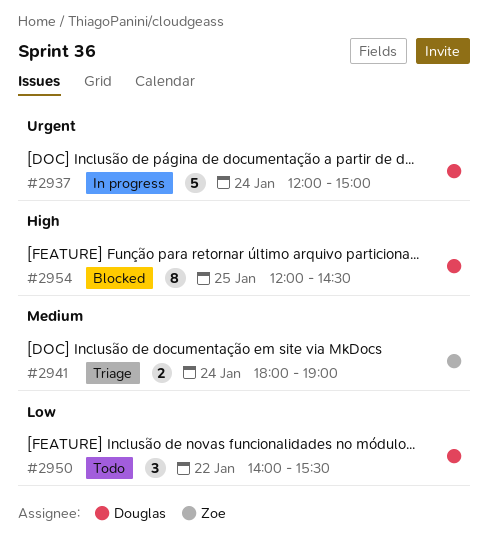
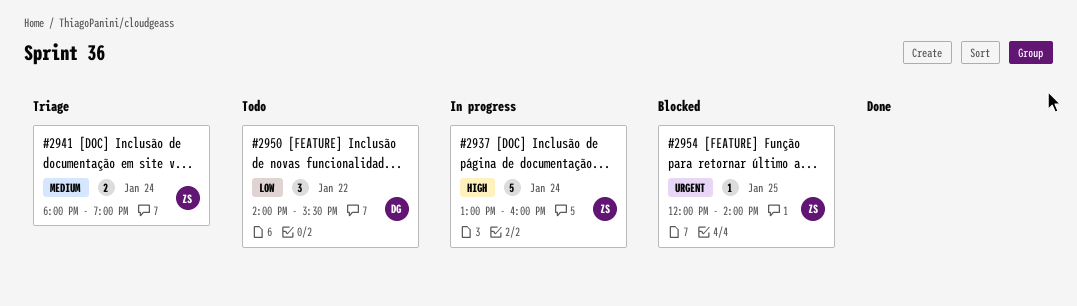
#2937, owner: Douglas -> Zoe
#2937, priority: Urgent -> High
#2937, begins: 12:00 -> 13:00
#2937, ends: 15:00 -> 16:00
#2954, owner: Douglas -> Zoe
#2954, priority: High -> Urgent
#2954, estimate: 8 -> 1
#2954, ends: 14:30 -> 14:00

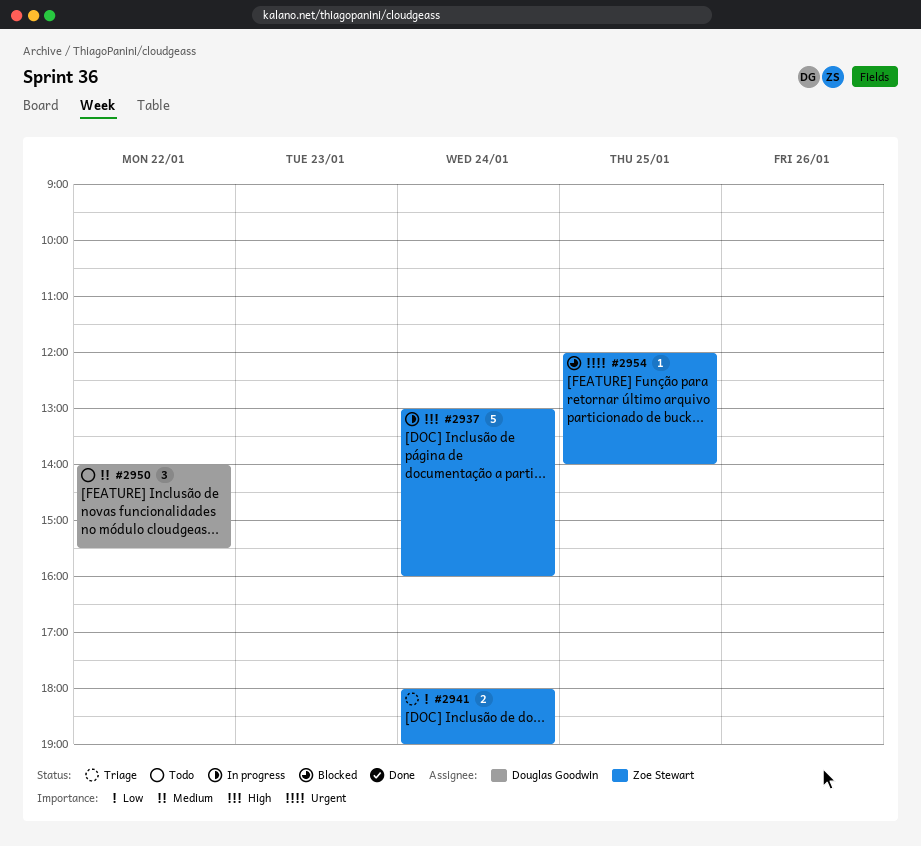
#2941, priority: Medium -> Low
#2950, priority: Low -> Medium

